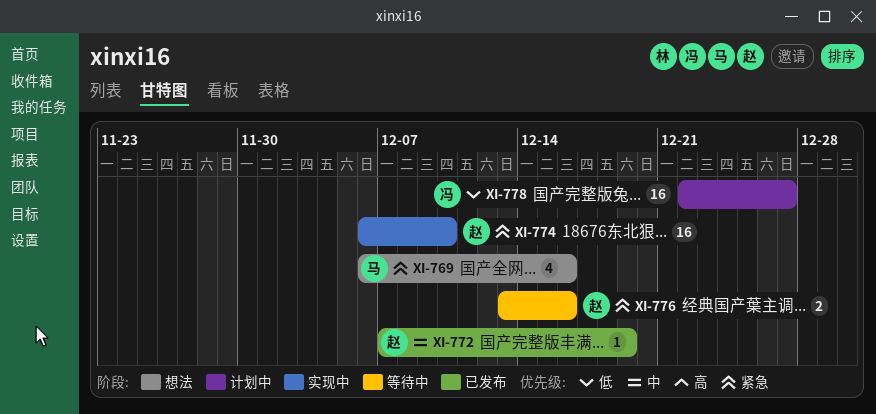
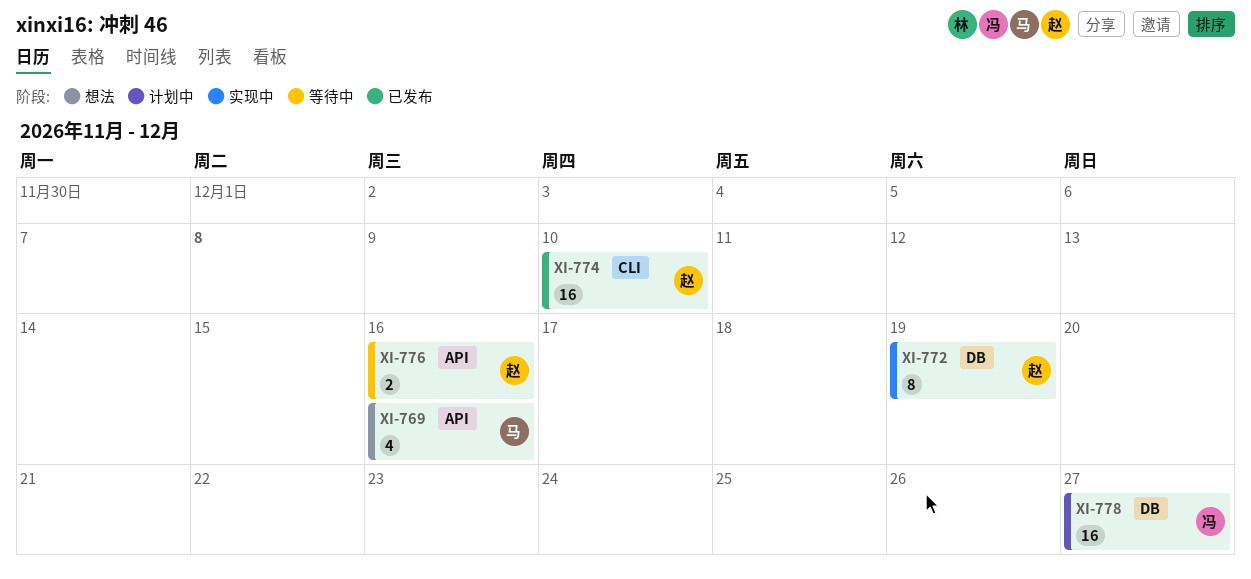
XI-772, status: 已发布 -> 实现中
XI-772, estimate: 1 -> 8
XI-774, status: 实现中 -> 已发布

